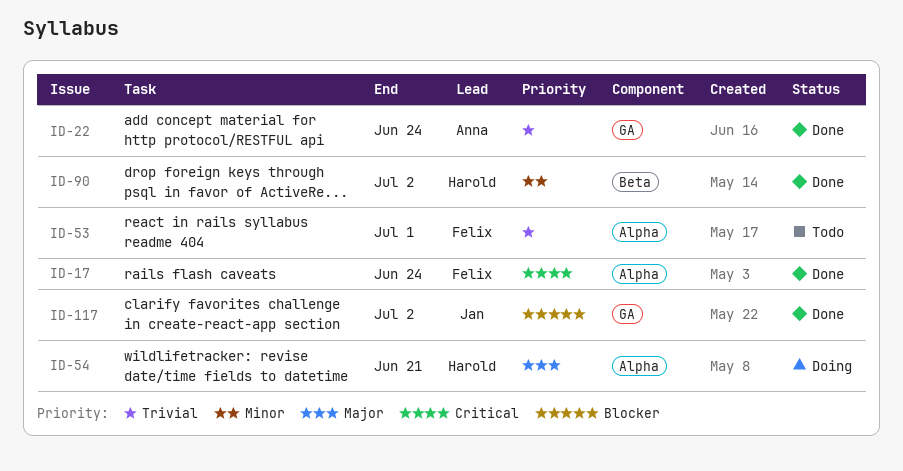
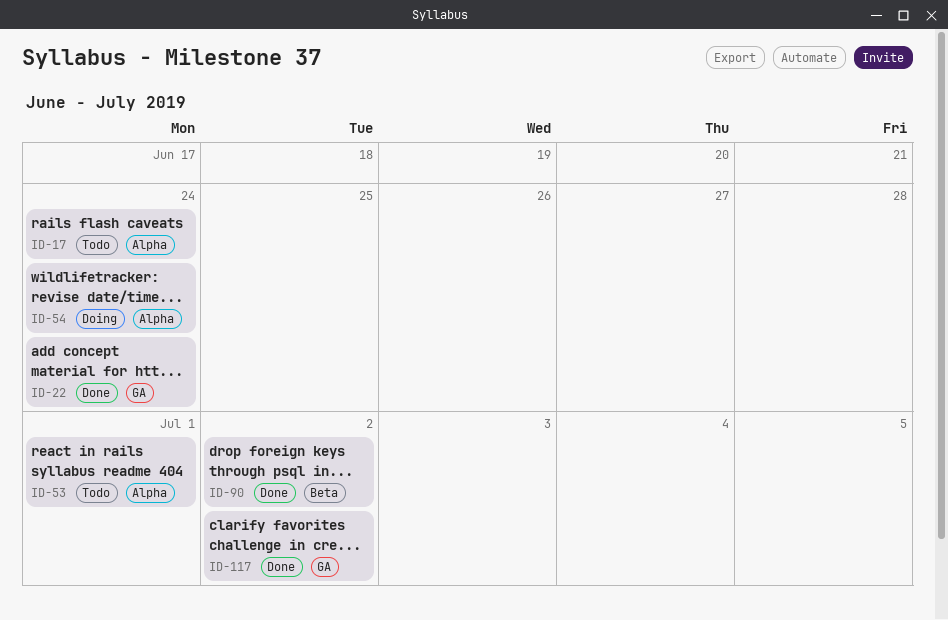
ID-17, status: Done -> Todo
ID-54, due: Jun 21 -> Jun 24

